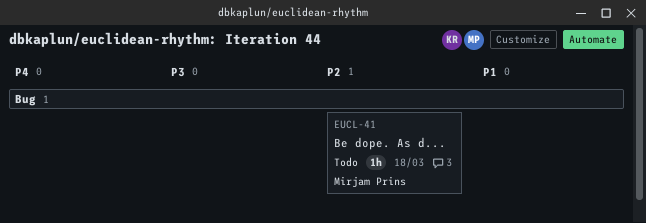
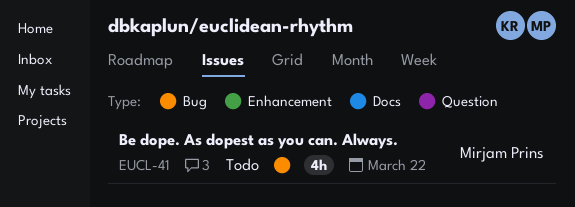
EUCL-41, estimate: 1h -> 4h
EUCL-41, due: Mar 18 -> Mar 22

